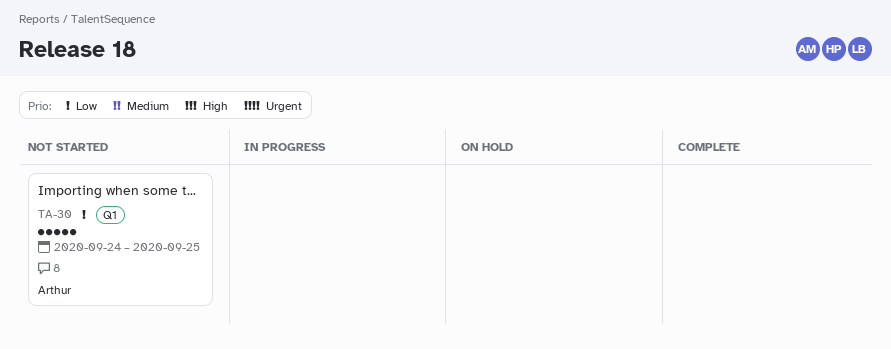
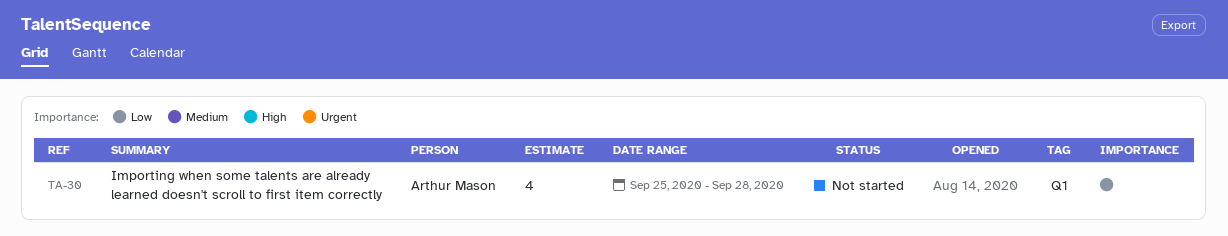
TA-30, estimate: 5 -> 4
TA-30, start: Sep 24 -> Sep 25
TA-30, due: Sep 25 -> Sep 28

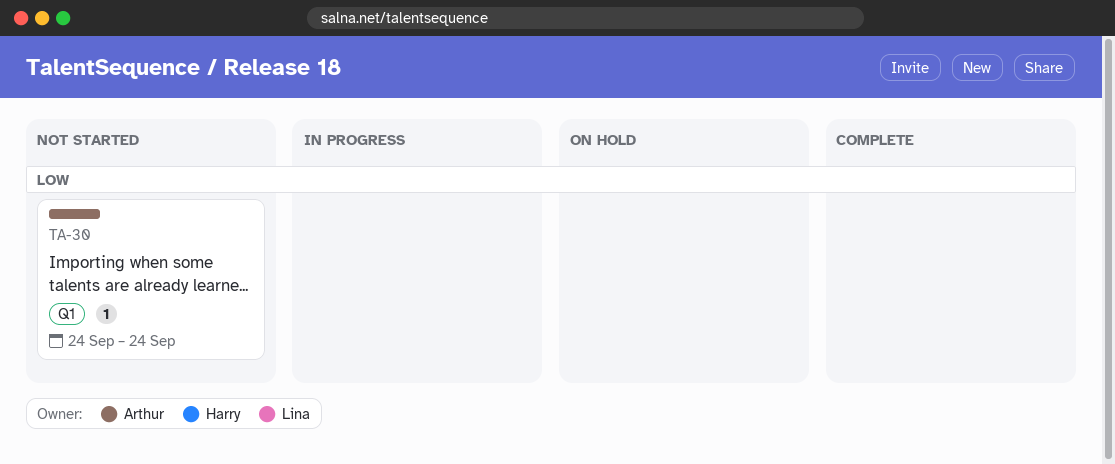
TA-30, estimate: 4 -> 1
TA-30, start: Sep 25 -> Sep 24
TA-30, due: Sep 28 -> Sep 24

